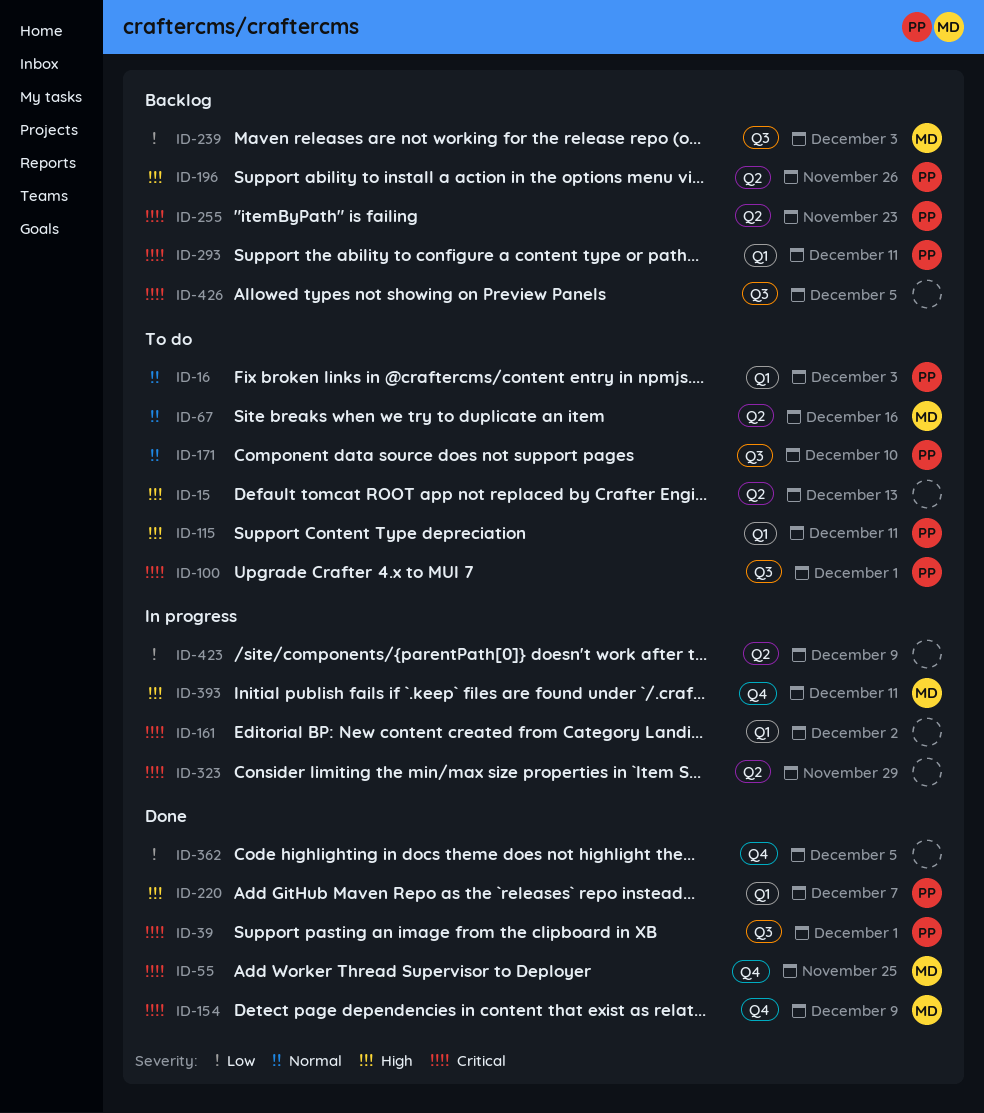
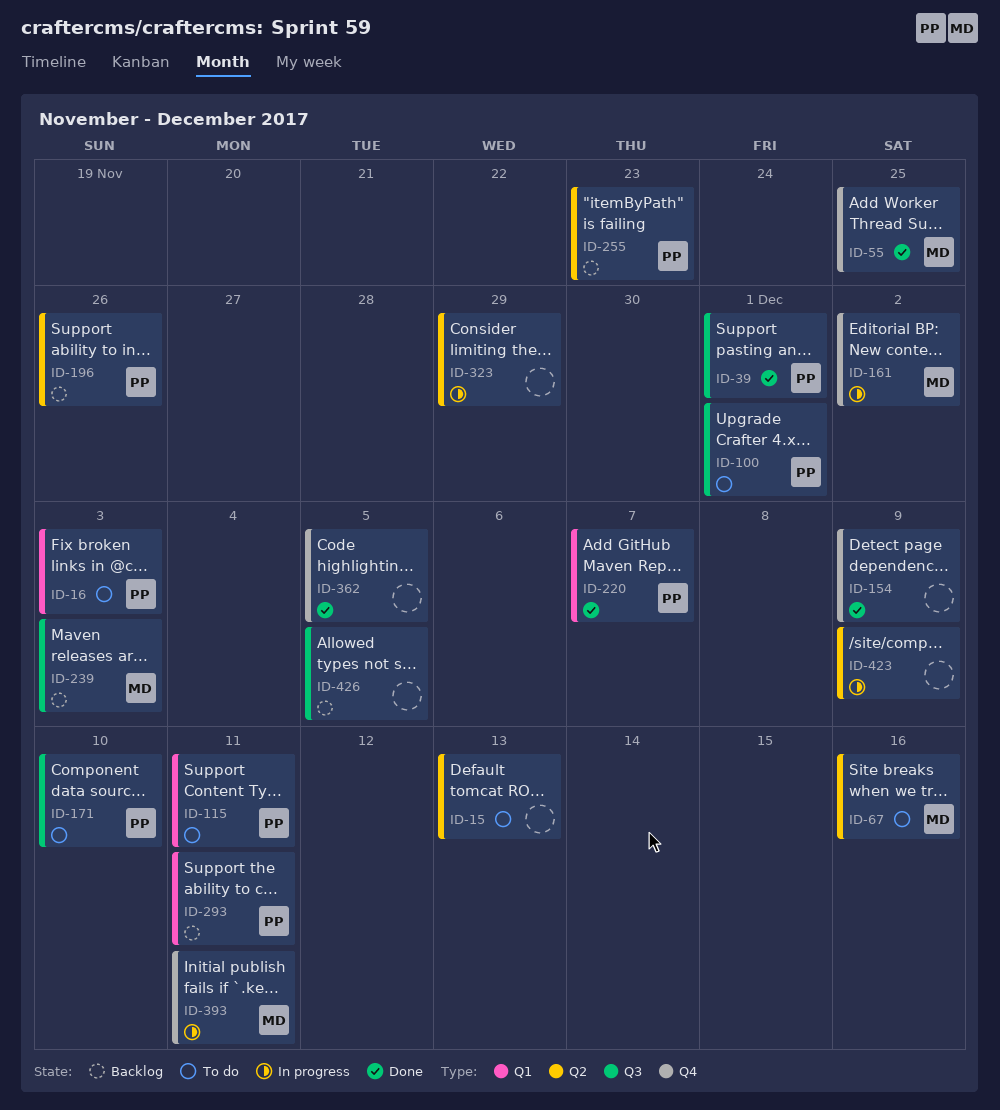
ID-154, owner: MD -> none
ID-161, owner: none -> MD
ID-161, label: Q1 -> Q4

